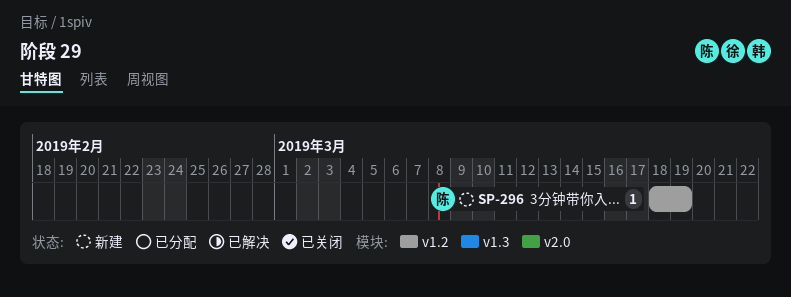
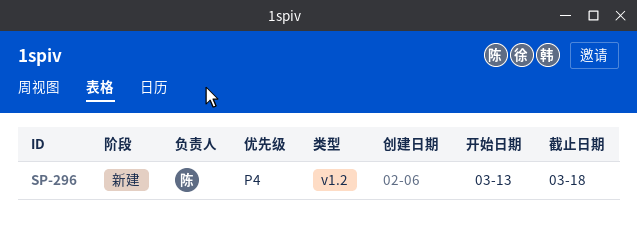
SP-296, start: Mar 18 -> Mar 13
SP-296, due: Mar 19 -> Mar 18

